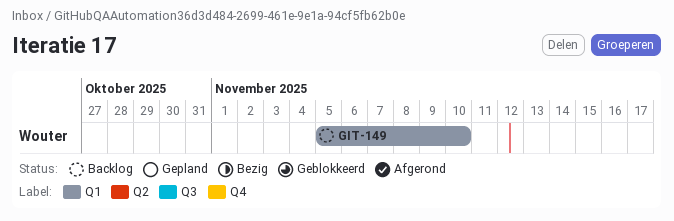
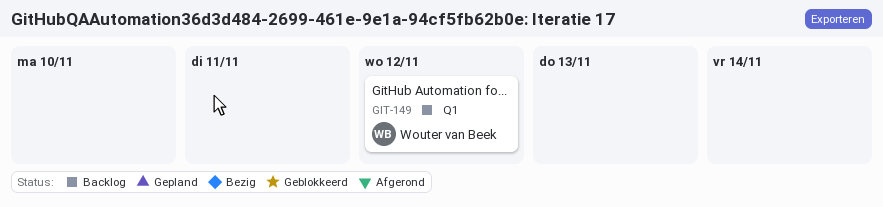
GIT-149, due: Nov 10 -> Nov 12

